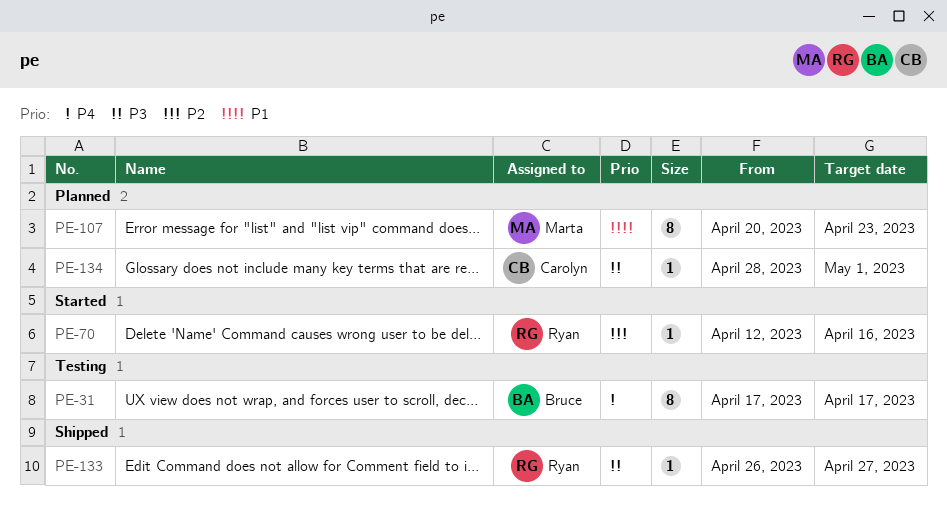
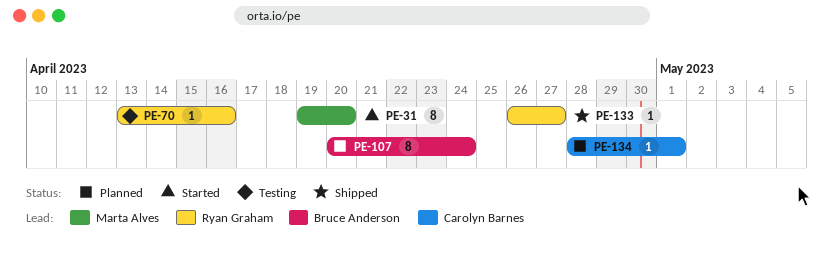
PE-31, status: Testing -> Started
PE-31, owner: Bruce Anderson -> Marta Alves
PE-31, start: Apr 17 -> Apr 19
PE-31, due: Apr 17 -> Apr 20
PE-70, status: Started -> Testing
PE-70, start: Apr 12 -> Apr 13
PE-107, owner: Marta Alves -> Bruce Anderson
PE-107, due: Apr 23 -> Apr 24

